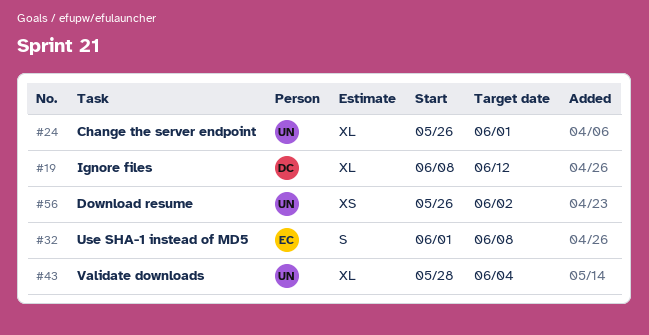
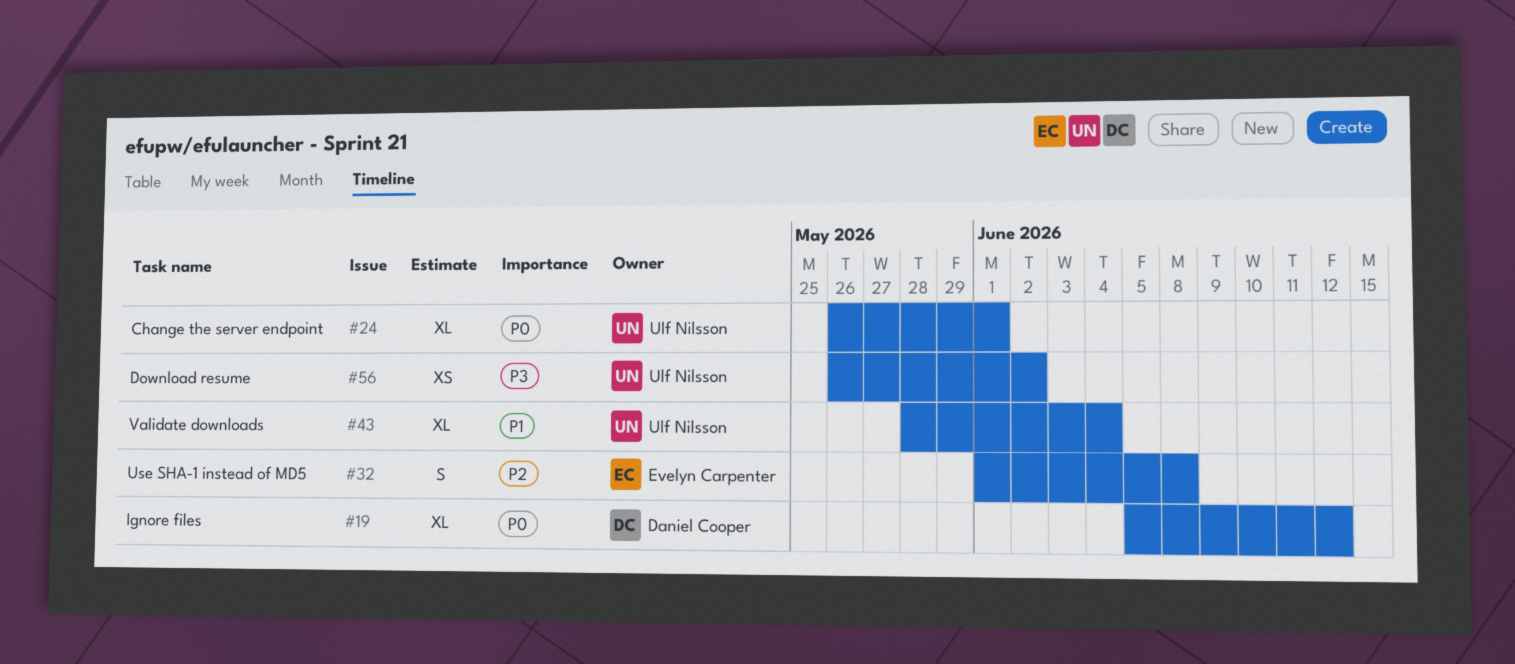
#19, start: Jun 8 -> Jun 5

